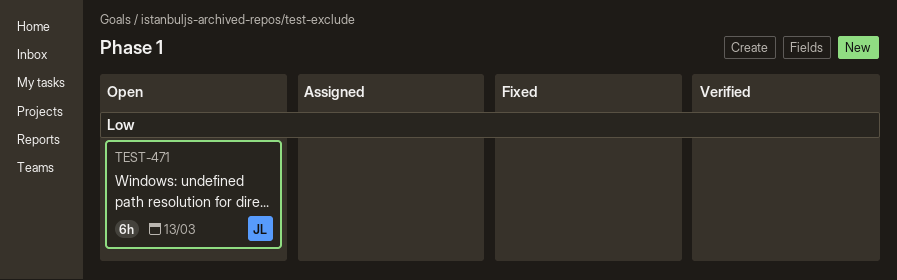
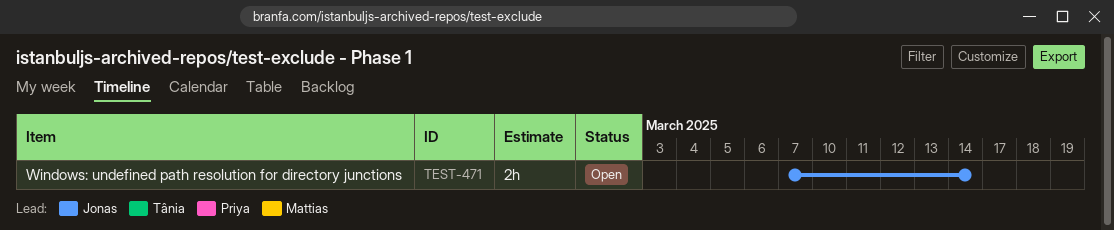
TEST-471, estimate: 6h -> 2h
TEST-471, due: Mar 13 -> Mar 14

